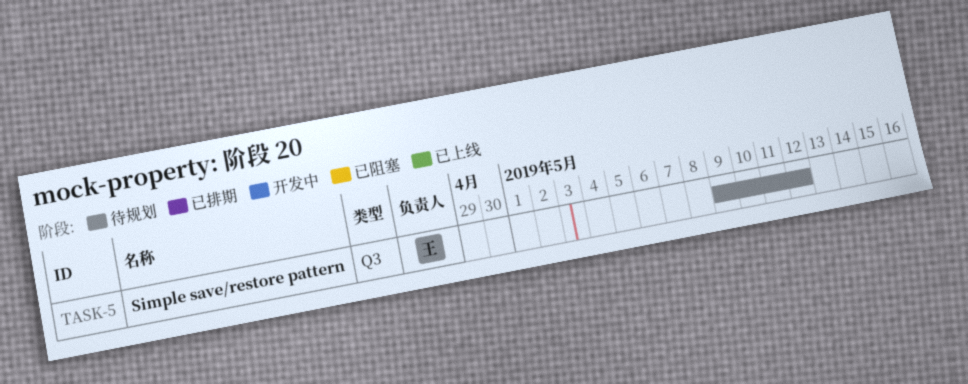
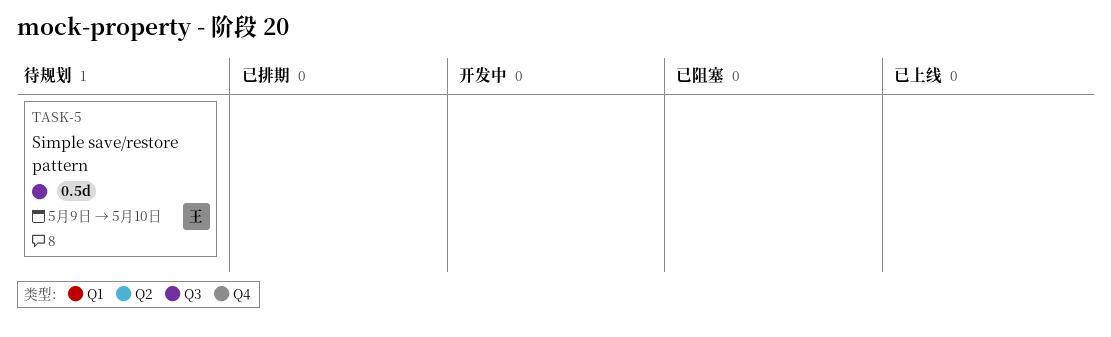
TASK-5, due: May 12 -> May 10

